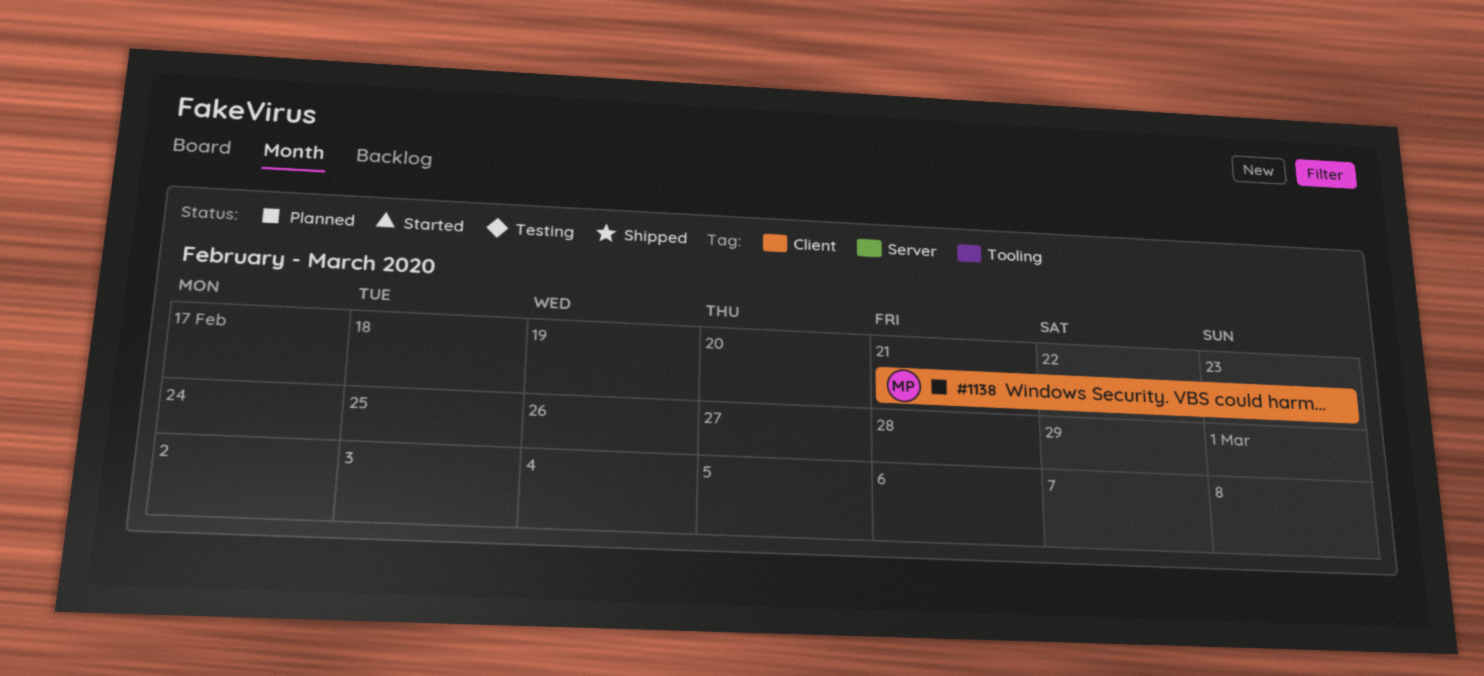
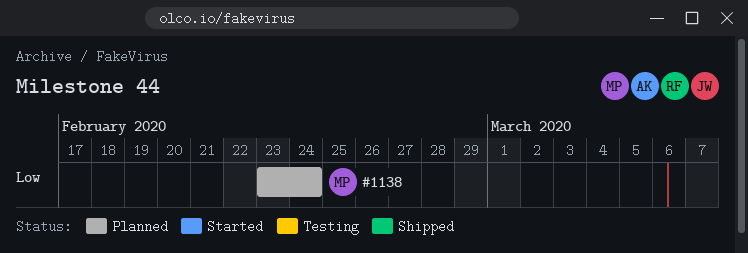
#1138, start: Feb 21 -> Feb 23
#1138, due: Feb 23 -> Feb 24

